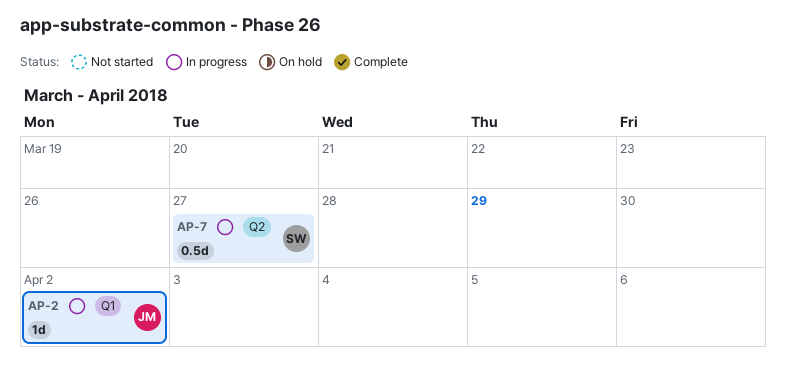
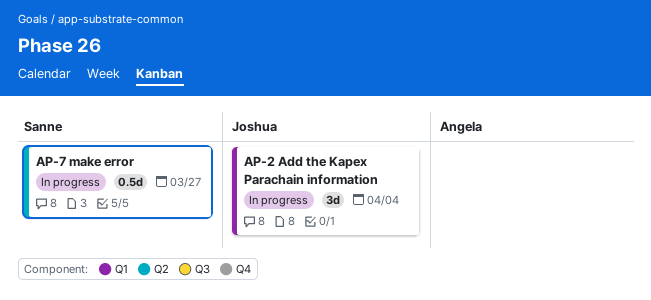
AP-2, estimate: 1d -> 3d
AP-2, due: Apr 2 -> Apr 4

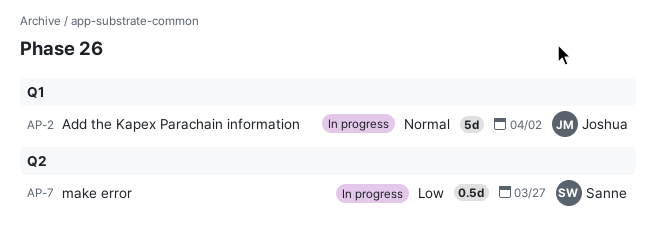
AP-2, estimate: 3d -> 5d
AP-2, due: Apr 4 -> Apr 2

